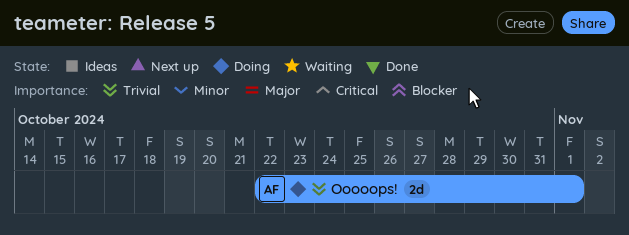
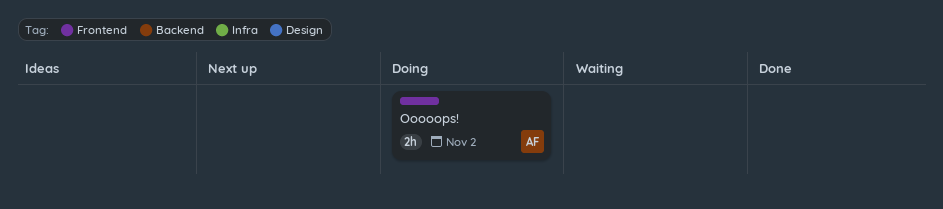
Ooooops!, estimate: 2d -> 2h
Ooooops!, due: Nov 1 -> Nov 2

